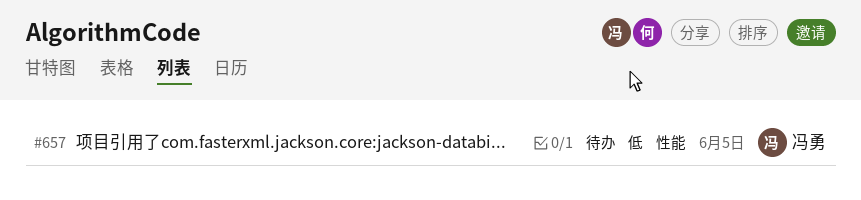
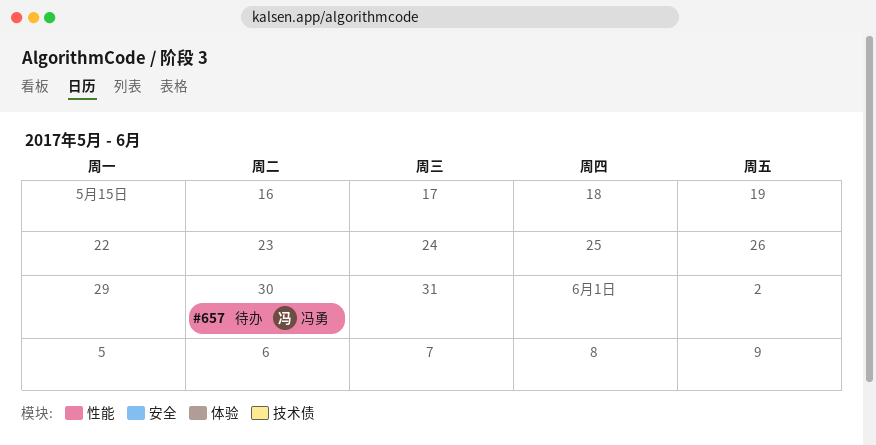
#657, due: Jun 5 -> May 30

